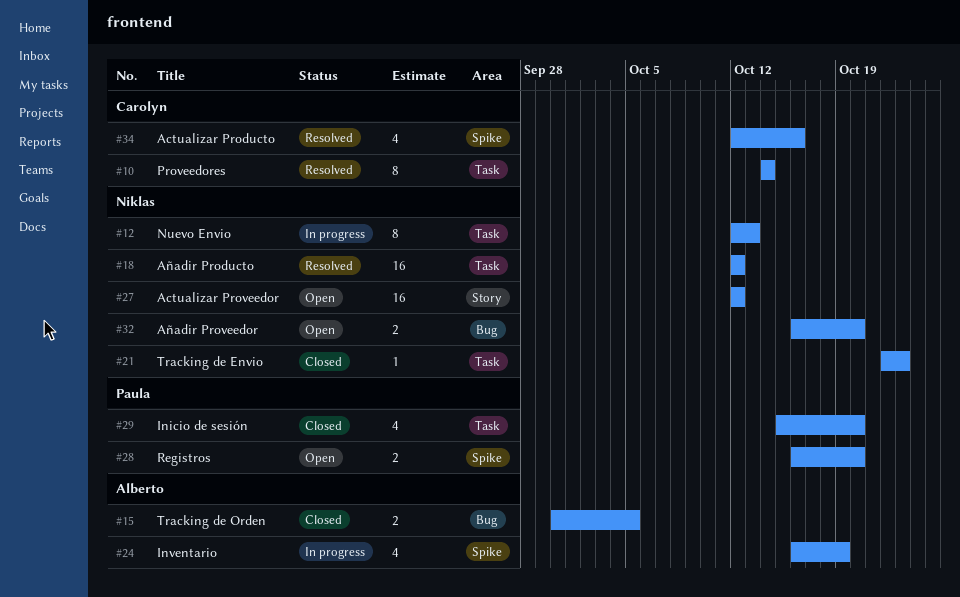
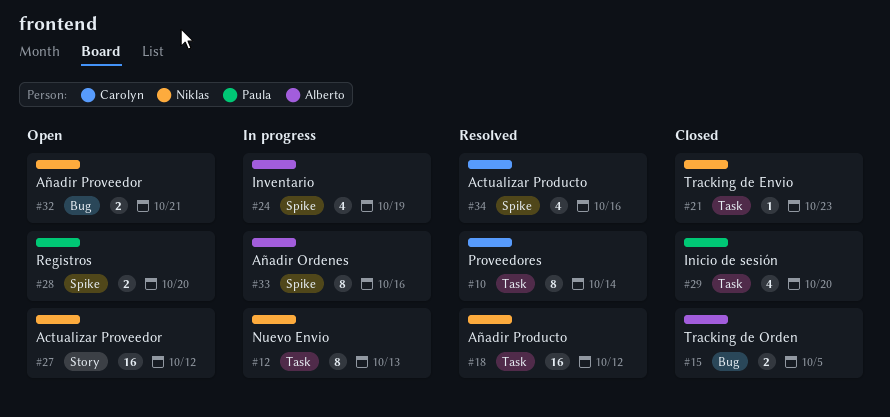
#32, due: Oct 20 -> Oct 21
#33: none -> present

